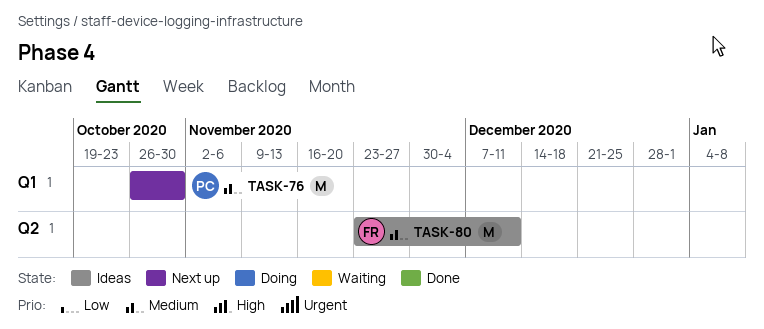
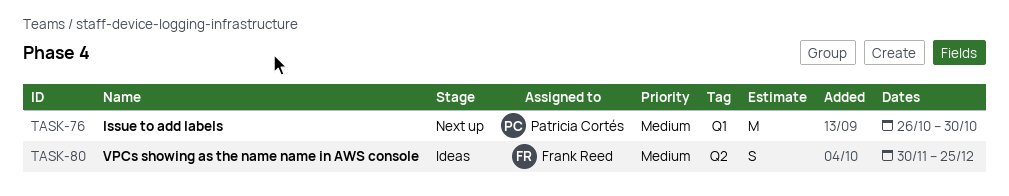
TASK-80, estimate: M -> S
TASK-80, start: Nov 23 -> Nov 30
TASK-80, due: Dec 11 -> Dec 25

